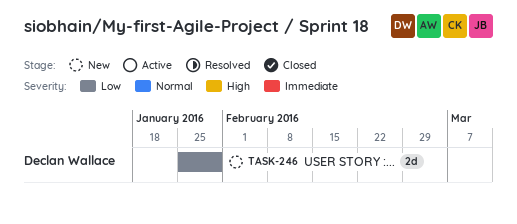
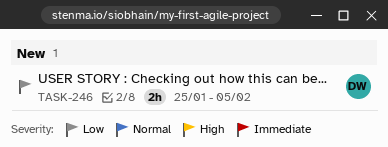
TASK-246, estimate: 2d -> 2h
TASK-246, due: Jan 29 -> Feb 5

